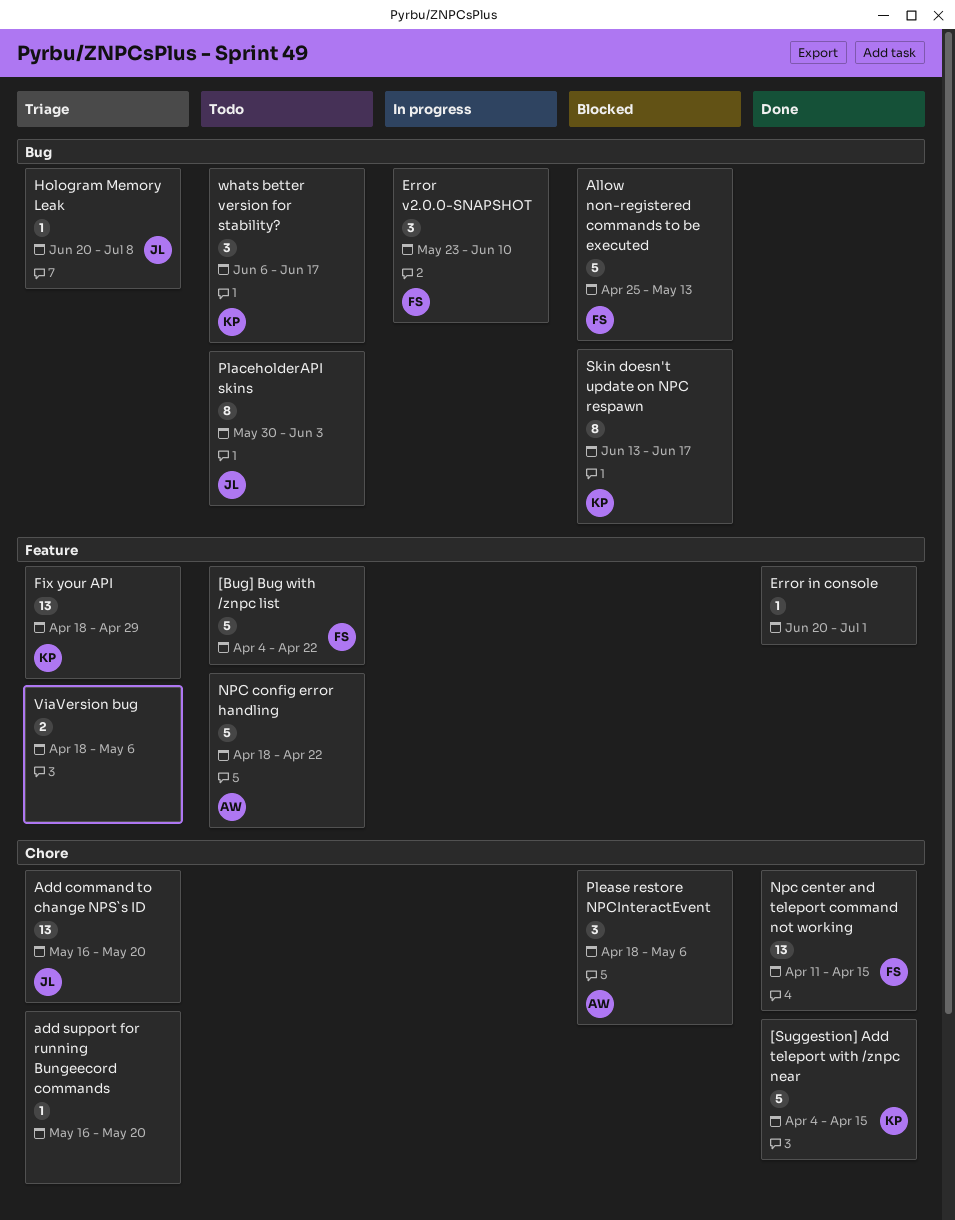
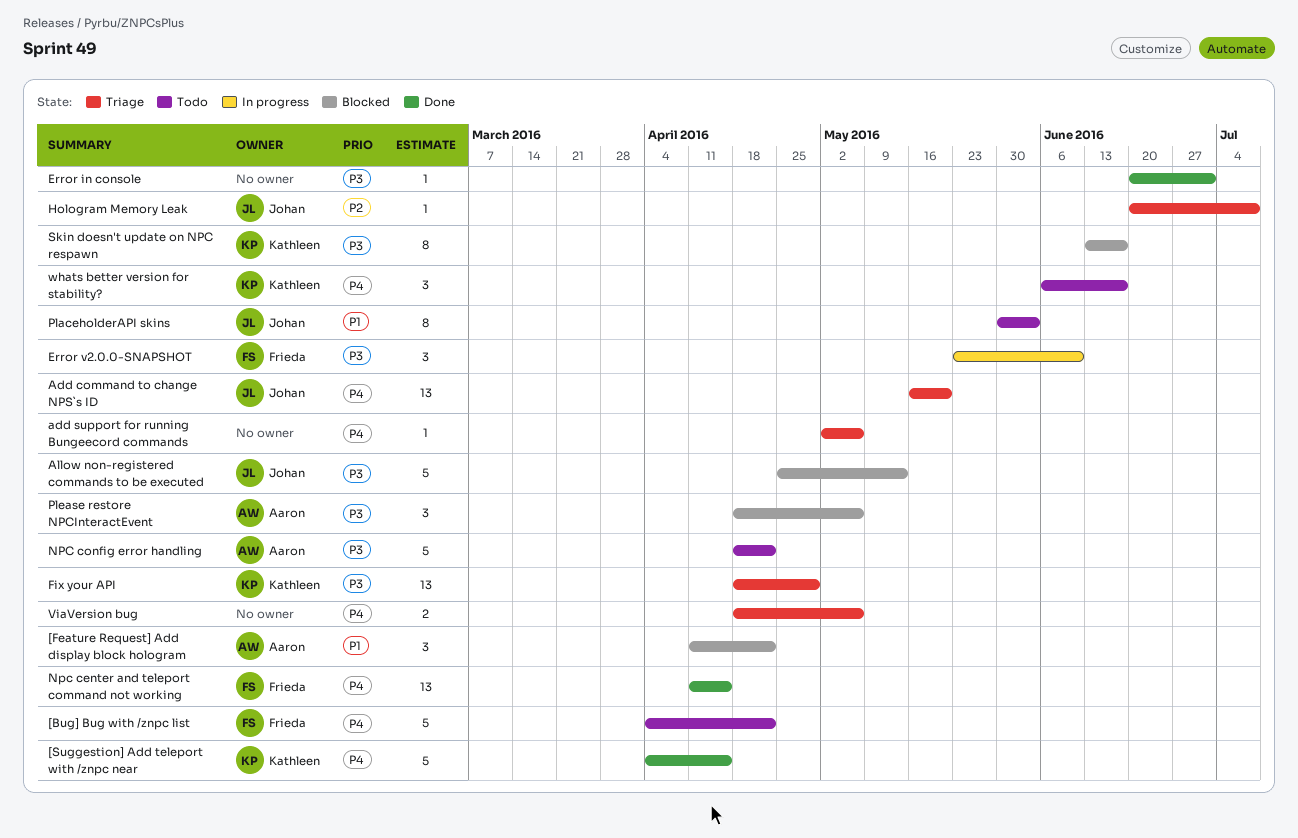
[Feature Request] Add display block hologram: none -> present
add support for running Bungeecord commands, start: May 16 -> May 2
add support for running Bungeecord commands, due: May 20 -> May 6
Allow non-registered commands to be executed, owner: Frieda -> Johan

